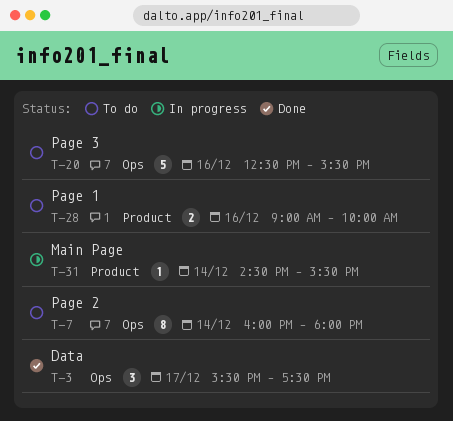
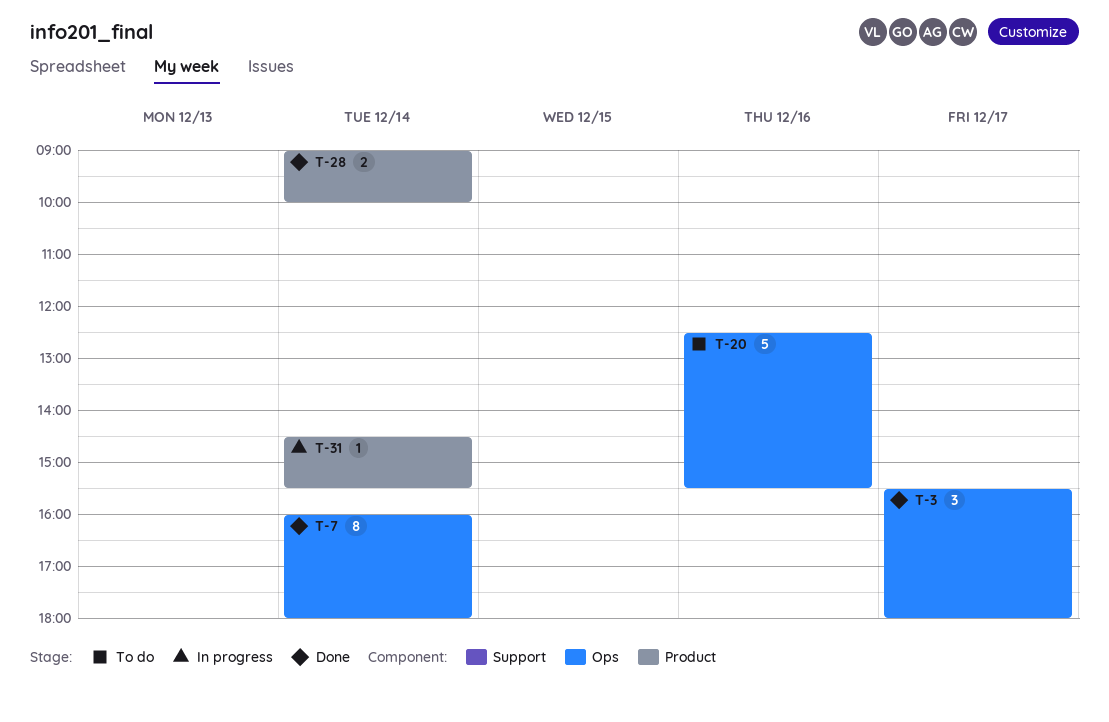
T-3, ends: 17:30 -> 18:00
T-7, status: To do -> Done
T-28, status: To do -> Done
T-28, day: Dec 16 -> Dec 14

